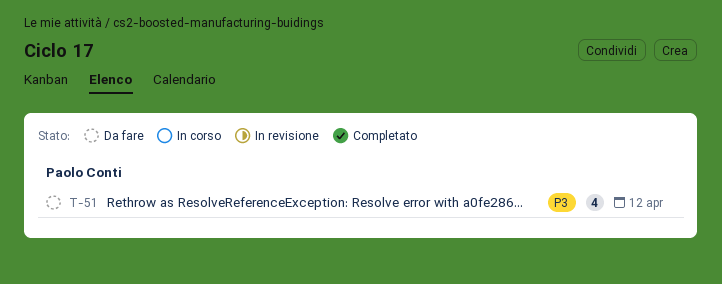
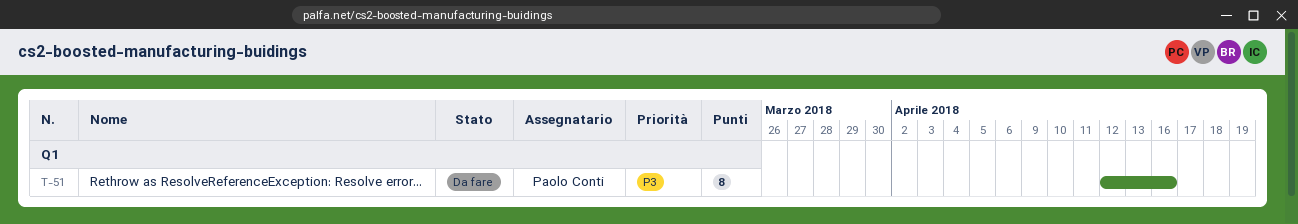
T-51, estimate: 4 -> 8
T-51, due: Apr 12 -> Apr 16

